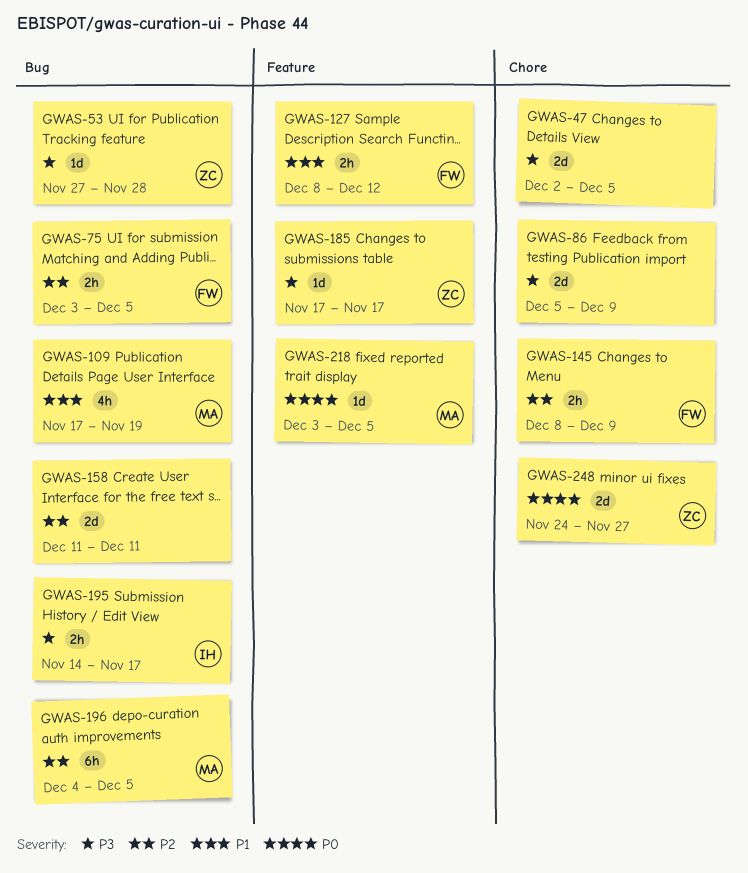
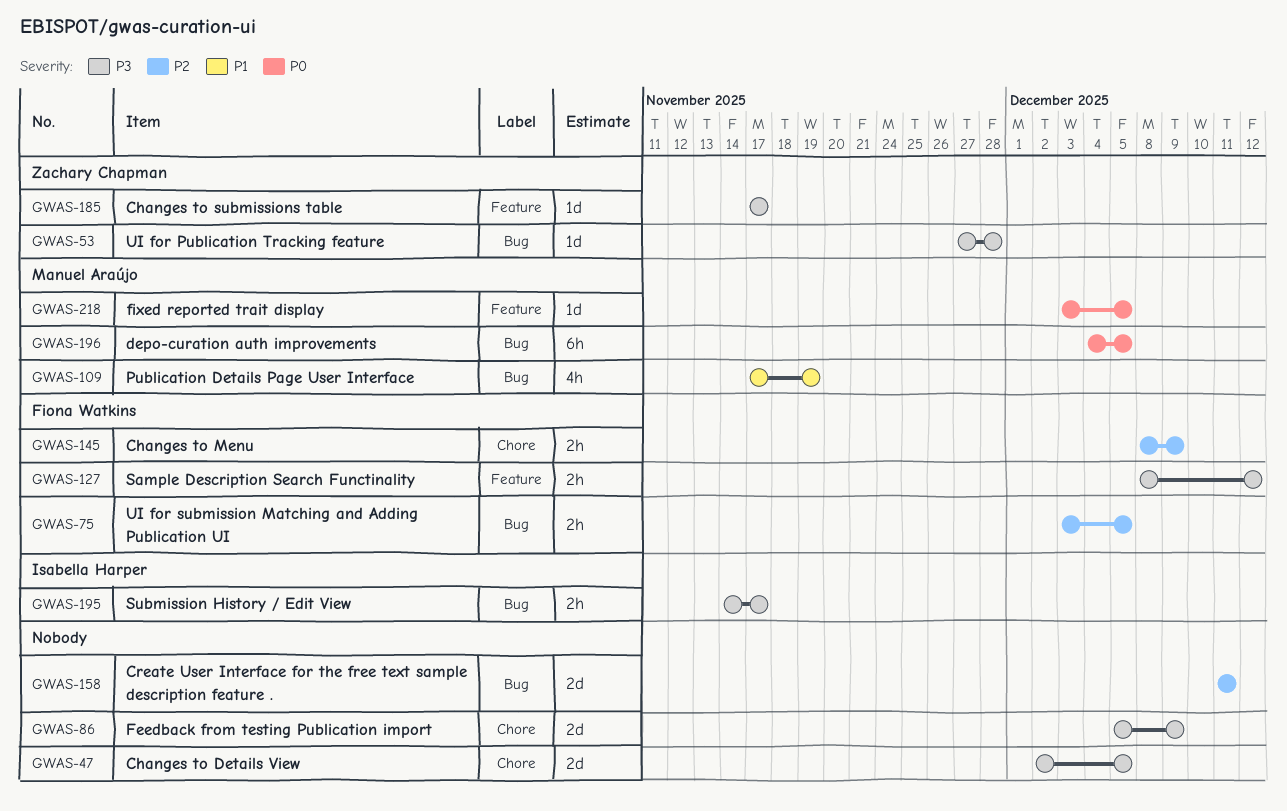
GWAS-127, priority: P1 -> P3
GWAS-196, priority: P2 -> P0
GWAS-248: present -> none

